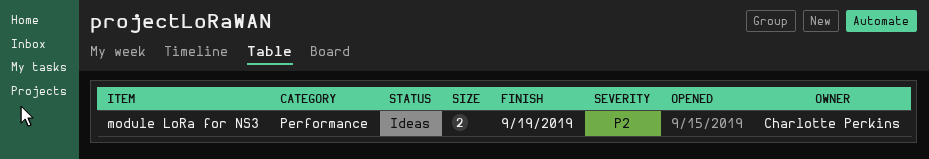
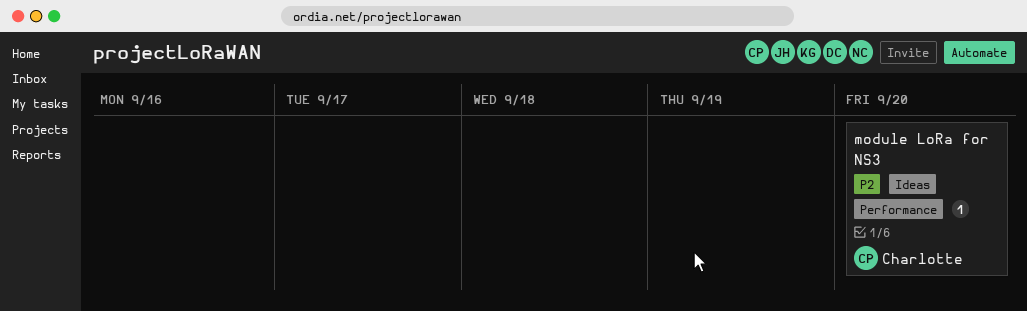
module LoRa for NS3, estimate: 2 -> 1
module LoRa for NS3, due: Sep 19 -> Sep 20

